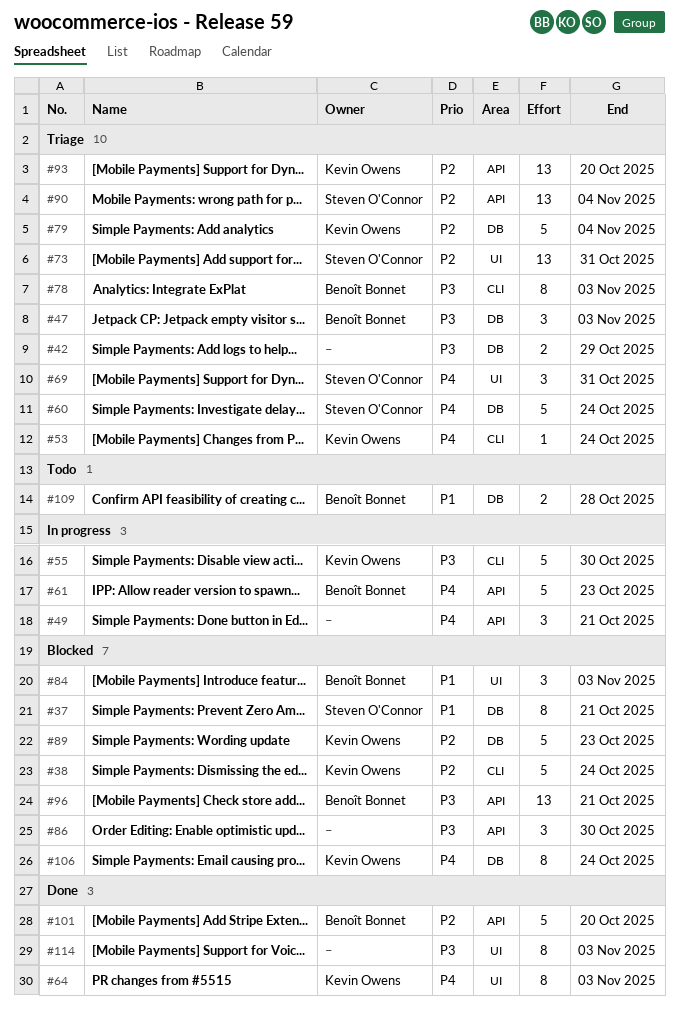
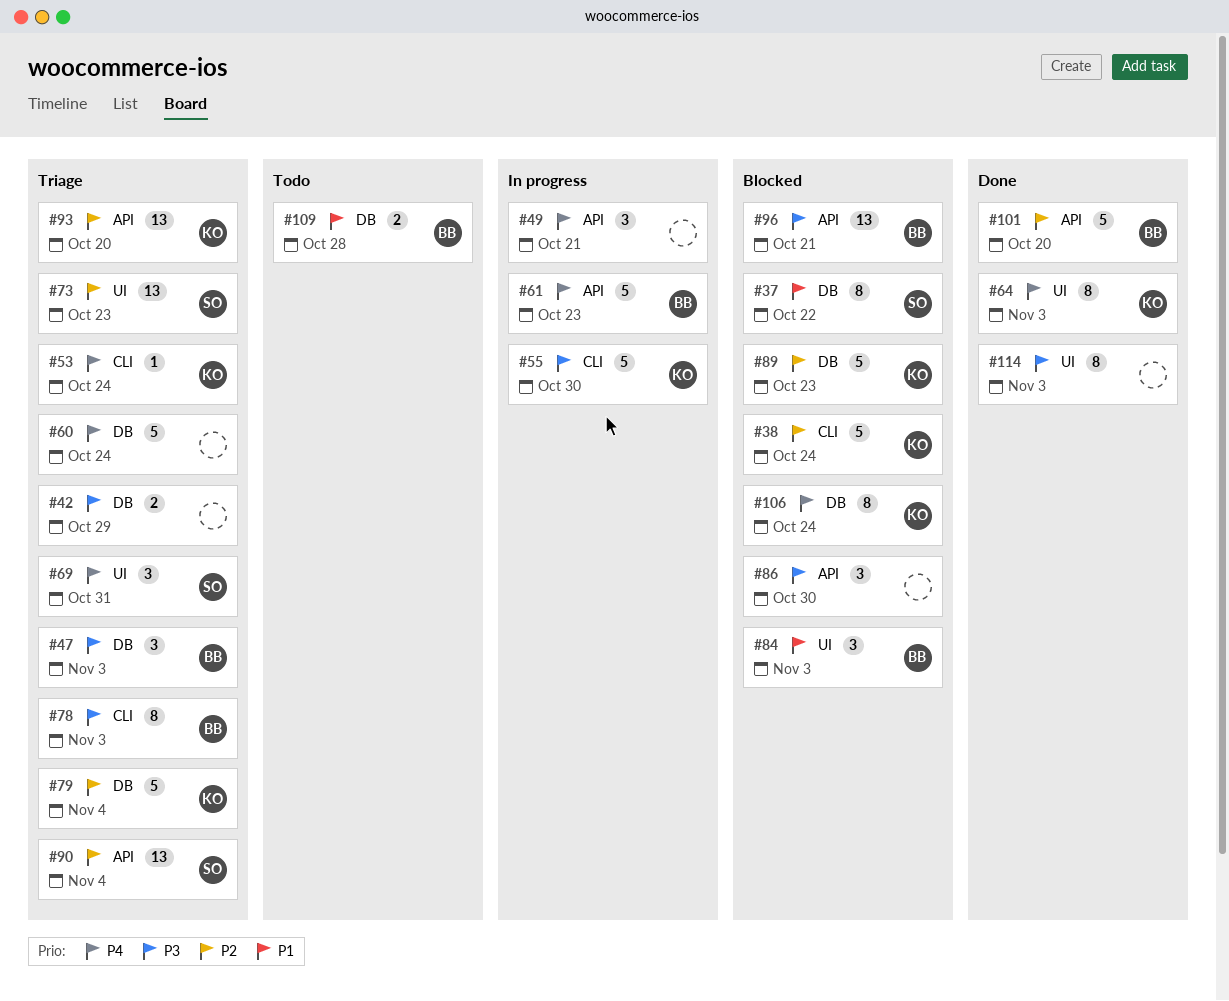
#37, due: Oct 21 -> Oct 22
#60, owner: Steven O'Connor -> none
#73, due: Oct 31 -> Oct 23

